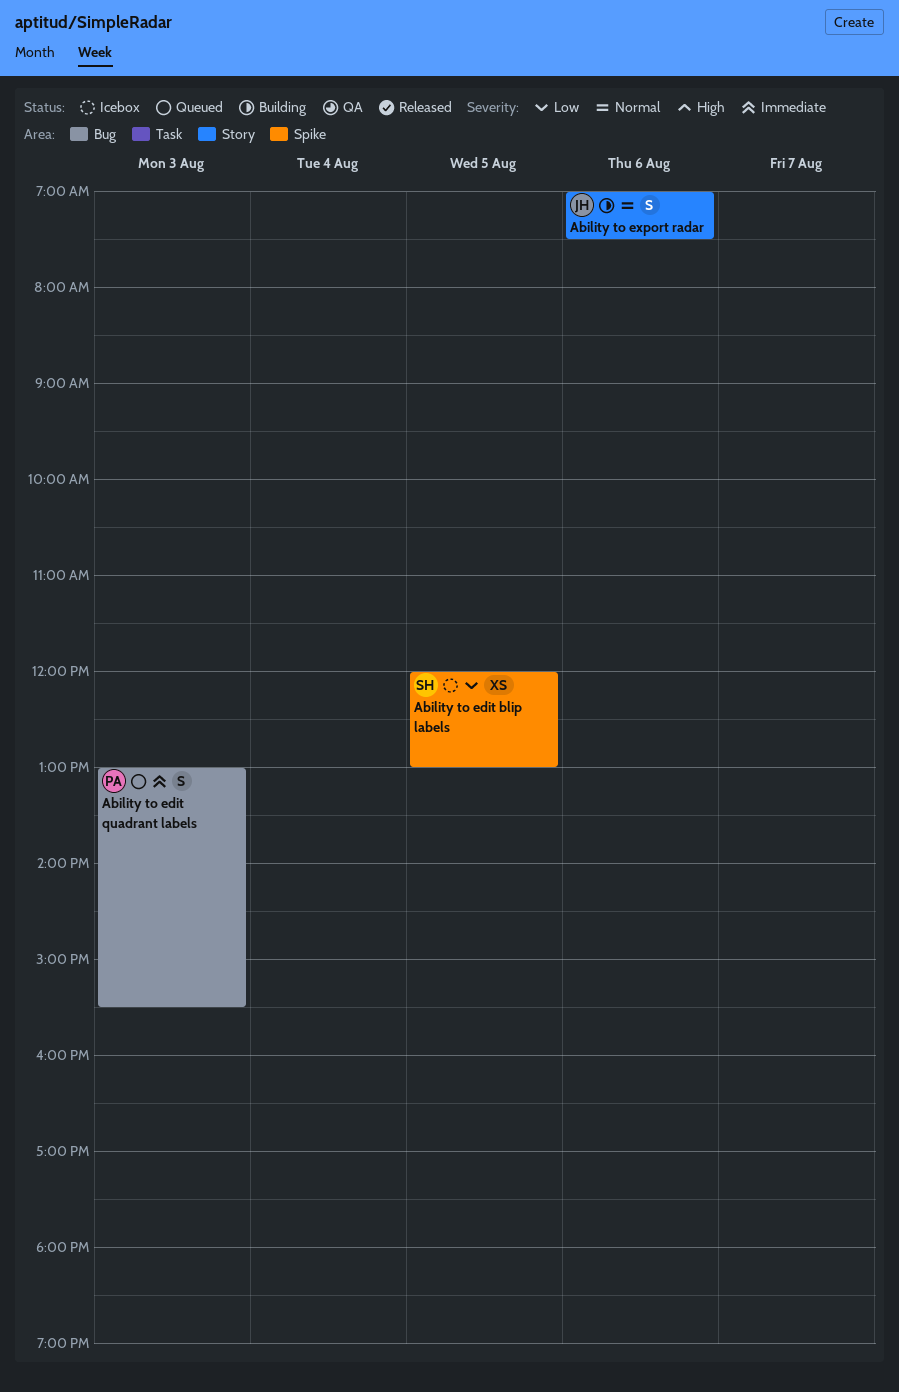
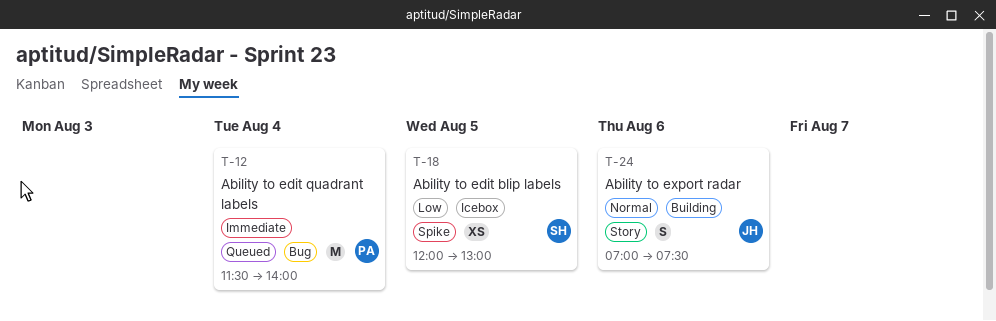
Ability to edit quadrant labels, estimate: S -> M
Ability to edit quadrant labels, day: Aug 3 -> Aug 4
Ability to edit quadrant labels, begins: 13:00 -> 11:30
Ability to edit quadrant labels, ends: 15:30 -> 14:00

